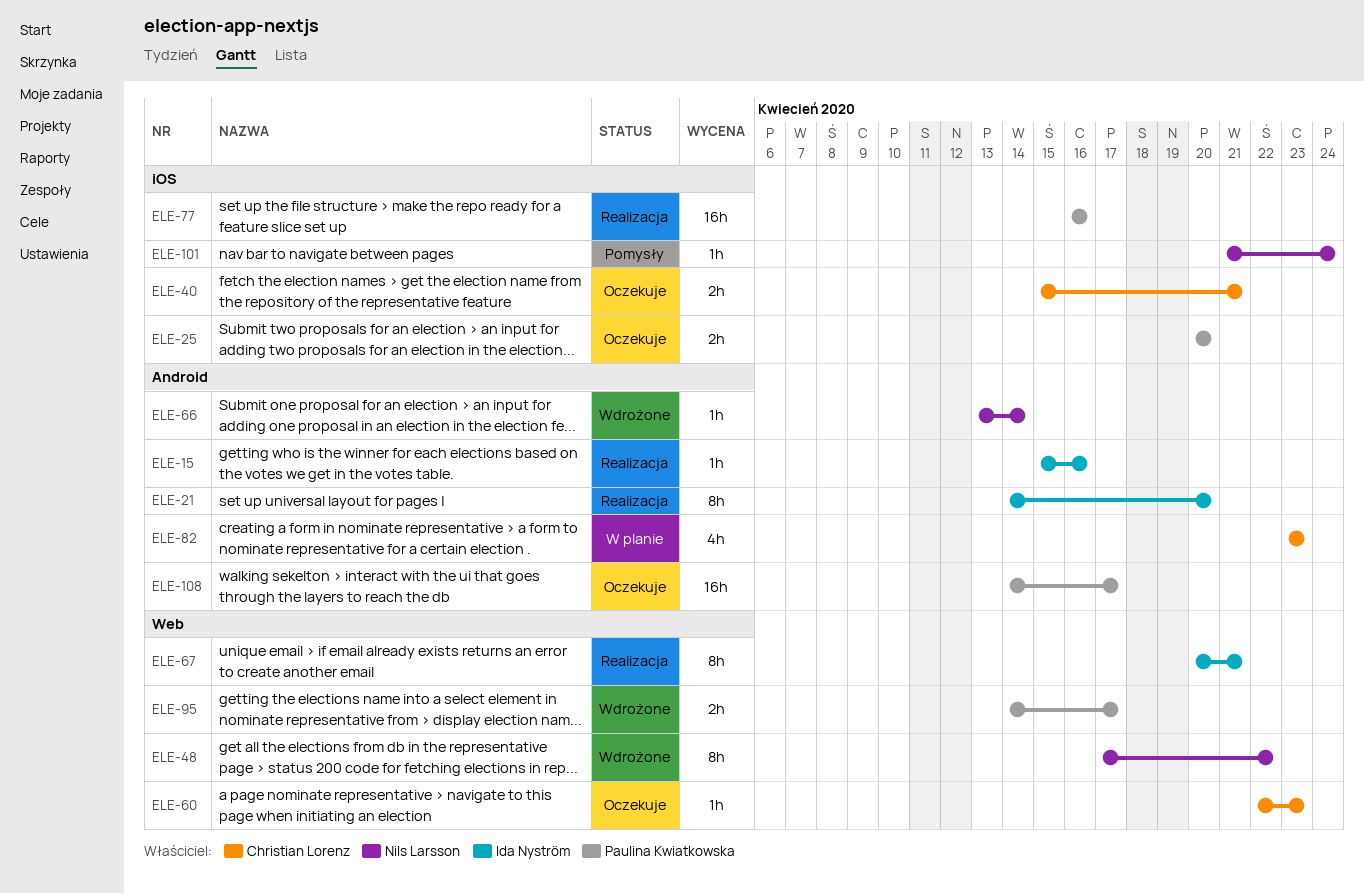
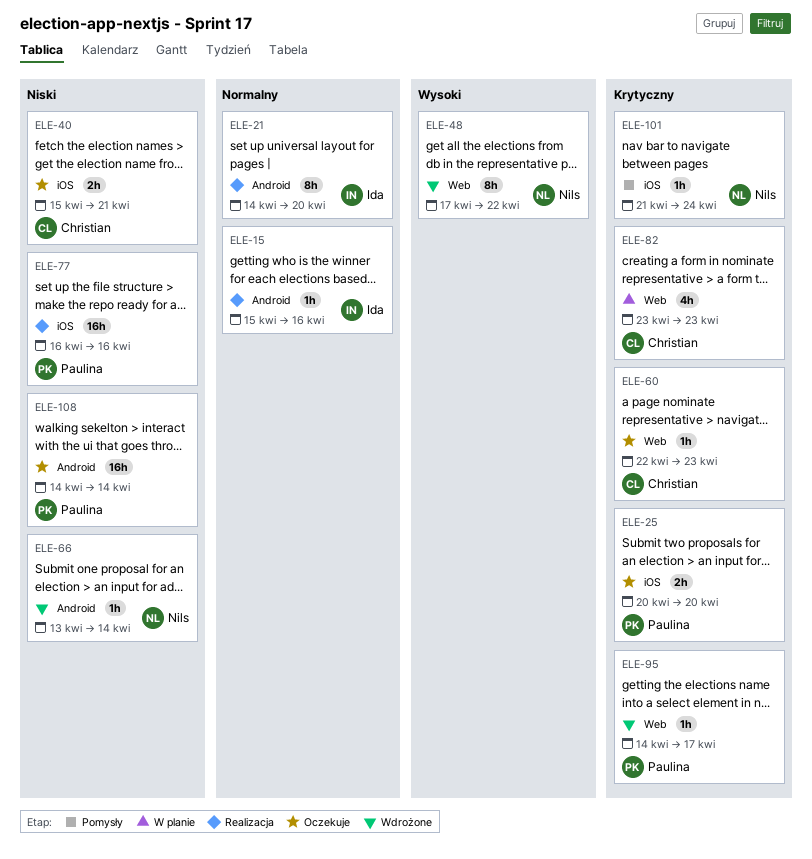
ELE-67: present -> none
ELE-82, label: Android -> Web
ELE-95, estimate: 2h -> 1h
ELE-108, due: Apr 17 -> Apr 14

